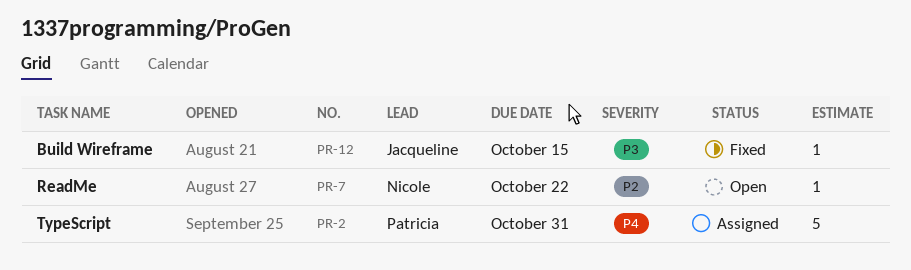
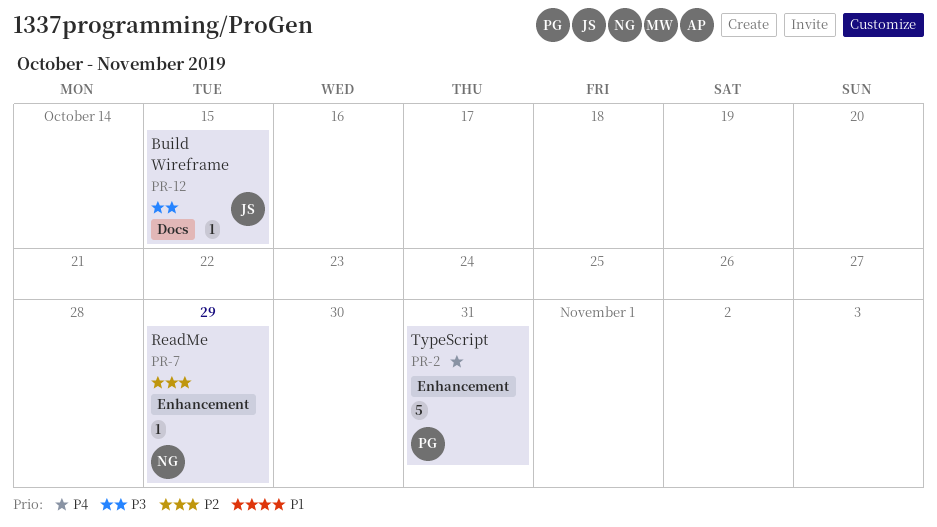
PR-7, due: Oct 22 -> Oct 29

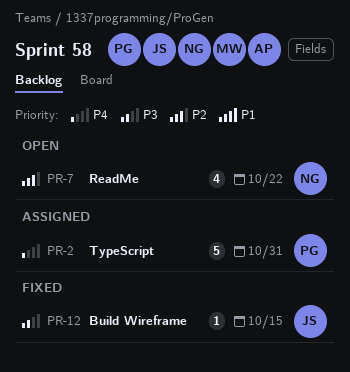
PR-7, estimate: 1 -> 4
PR-7, due: Oct 29 -> Oct 22

